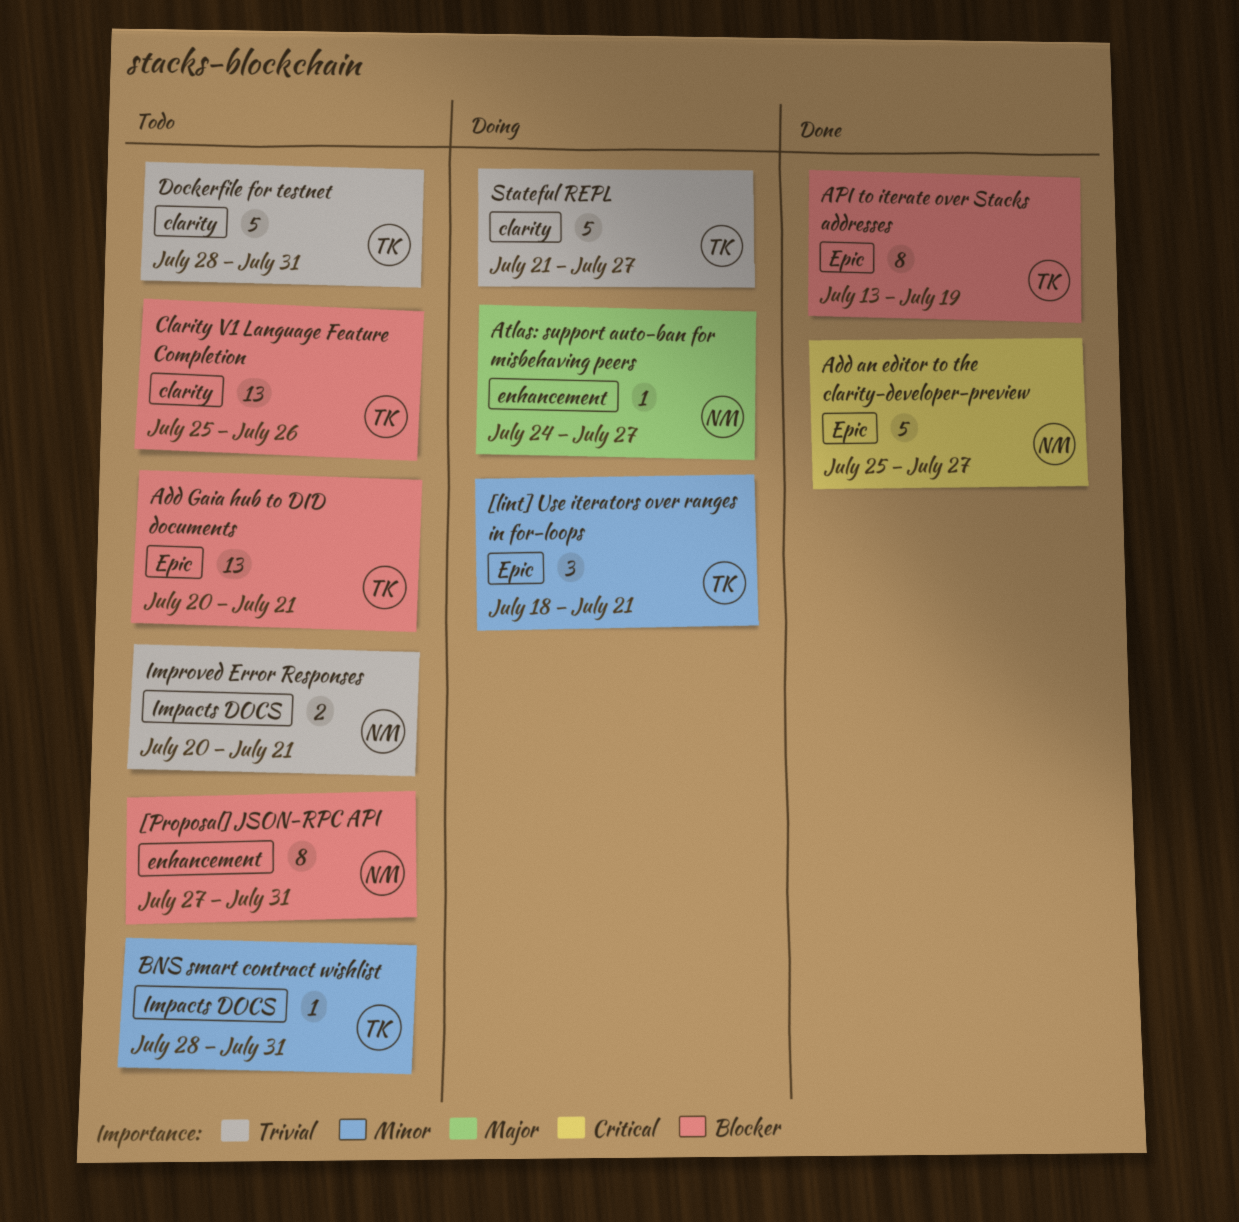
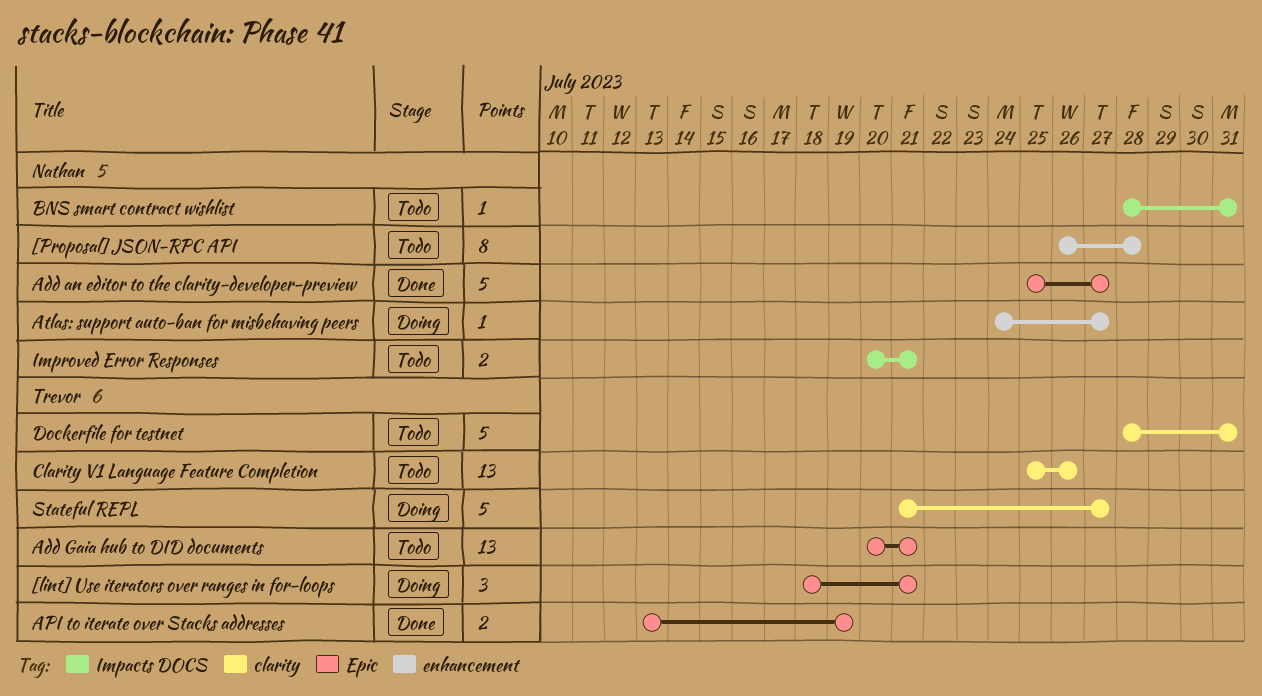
[Proposal] JSON-RPC API, start: Jul 27 -> Jul 26
[Proposal] JSON-RPC API, due: Jul 31 -> Jul 28
API to iterate over Stacks addresses, estimate: 8 -> 2
BNS smart contract wishlist, owner: Trevor -> Nathan

